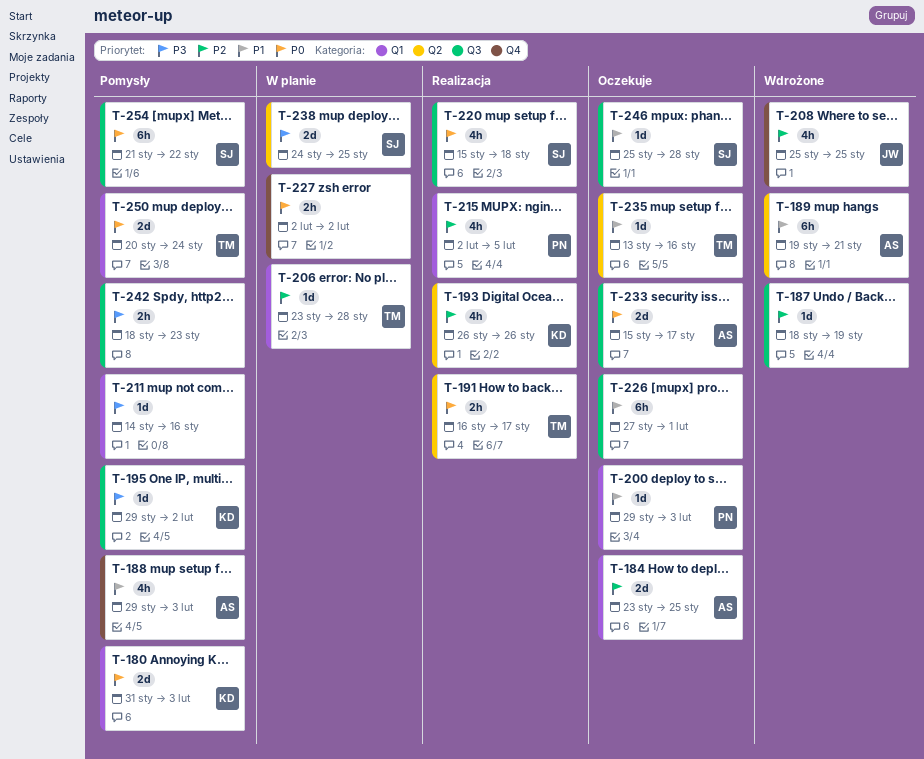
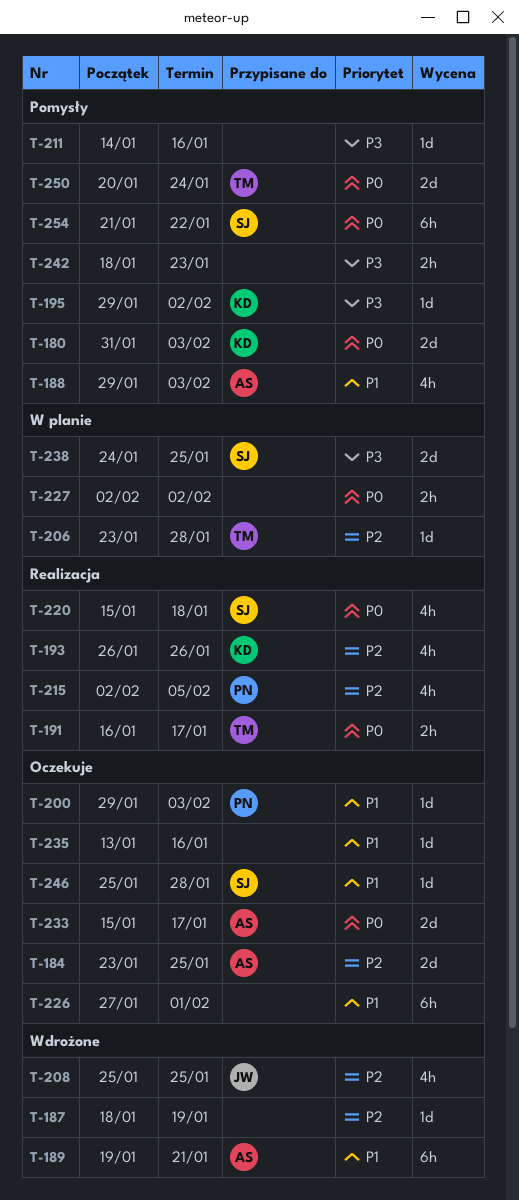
T-235, owner: TM -> none

